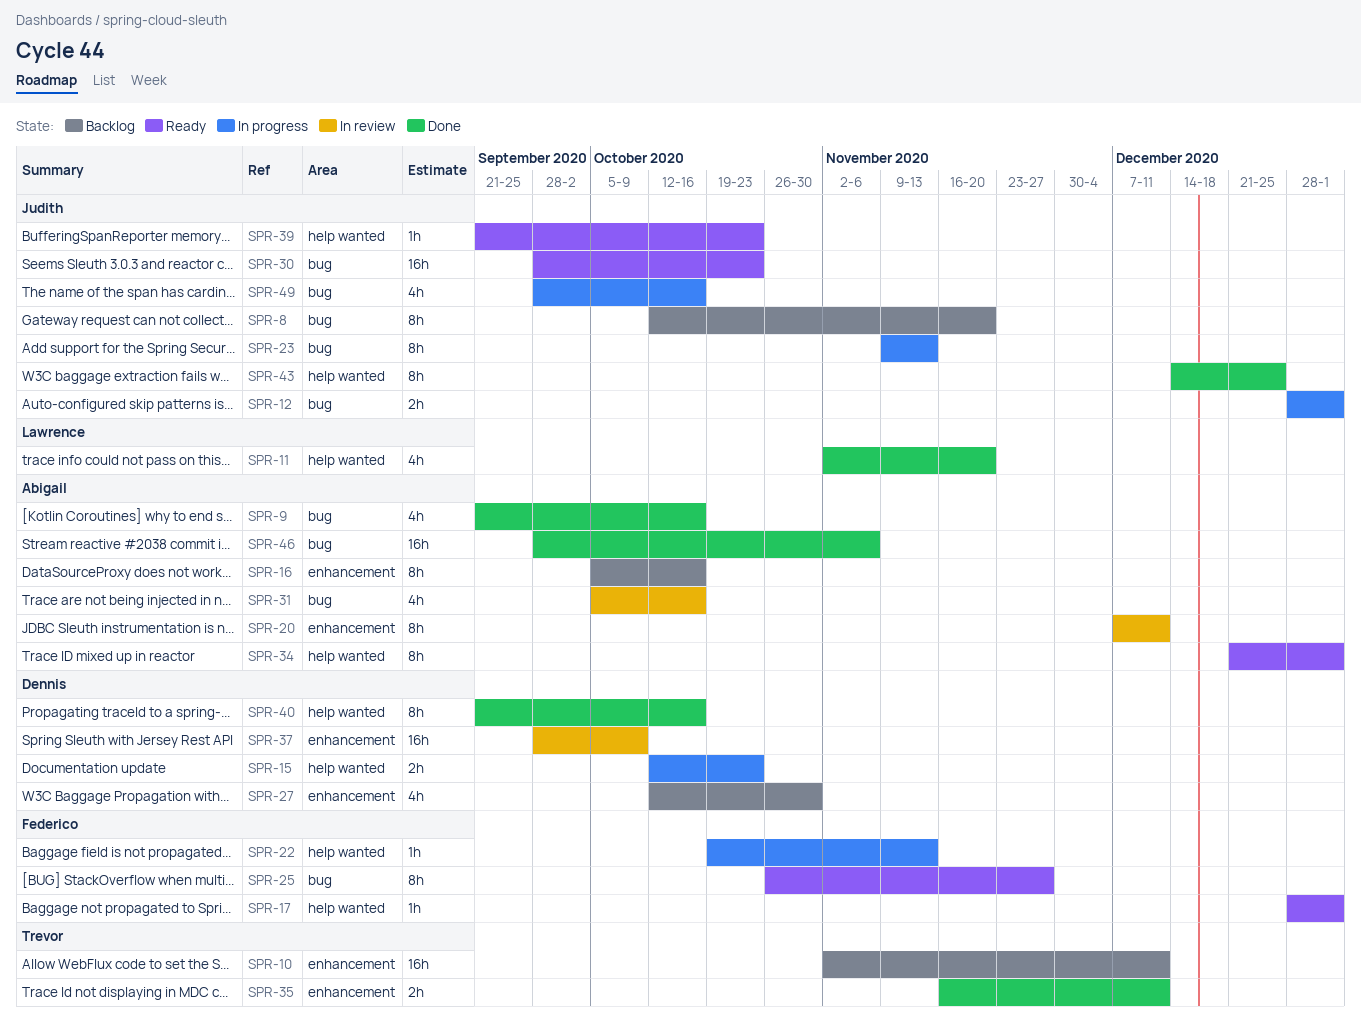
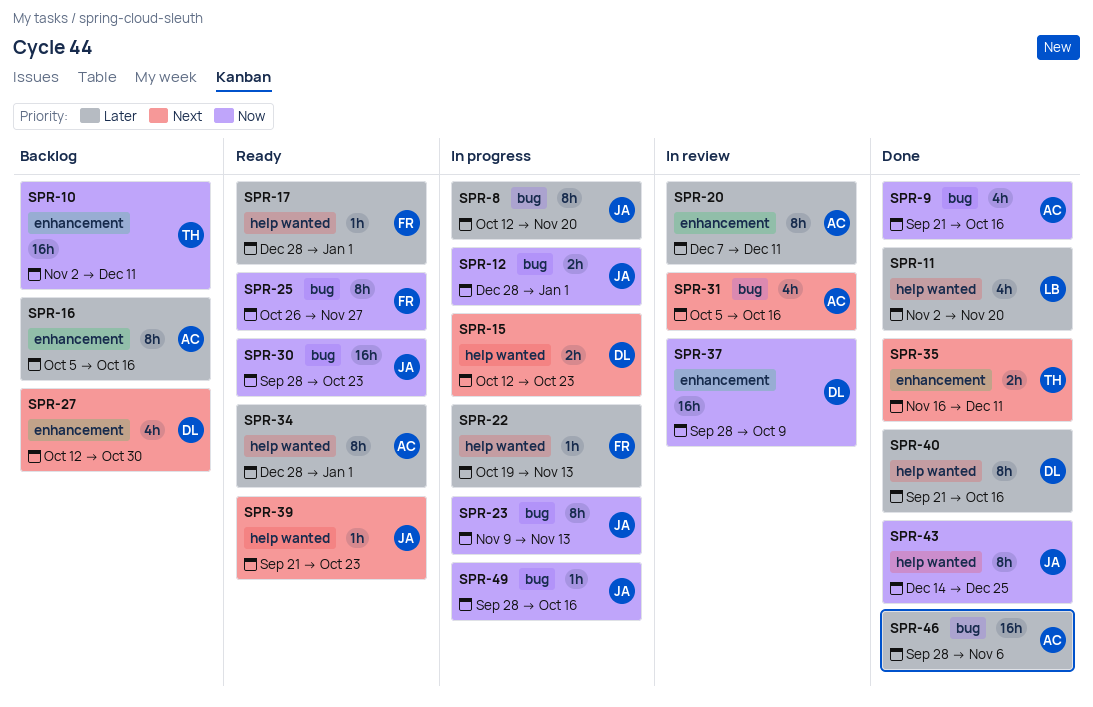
SPR-8, status: Backlog -> In progress
SPR-34, start: Dec 21 -> Dec 28
SPR-49, estimate: 4h -> 1h

